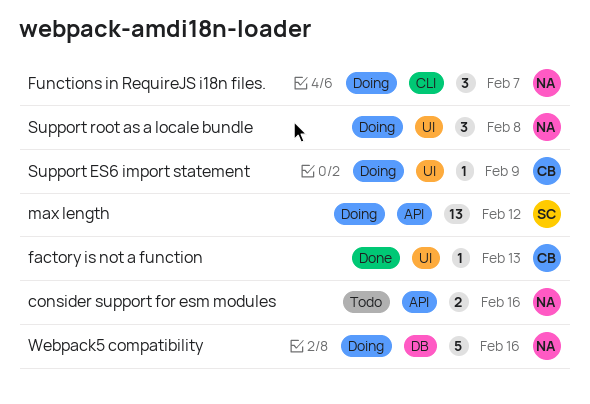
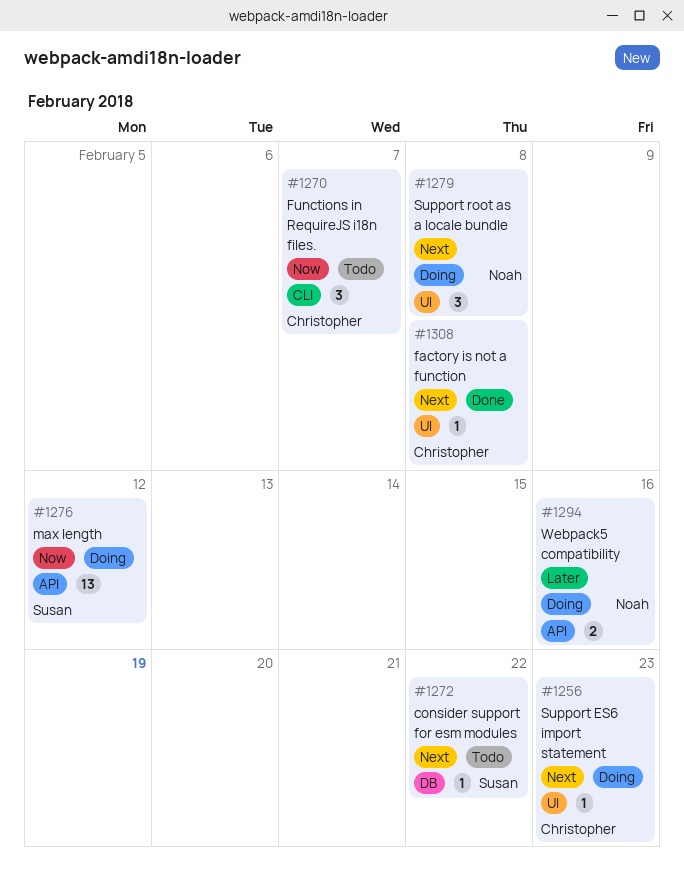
consider support for esm modules, owner: Noah -> Susan
consider support for esm modules, label: API -> DB
consider support for esm modules, estimate: 2 -> 1
consider support for esm modules, due: Feb 16 -> Feb 22
factory is not a function, due: Feb 13 -> Feb 8
Functions in RequireJS i18n files., status: Doing -> Todo
Functions in RequireJS i18n files., owner: Noah -> Christopher
Support ES6 import statement, due: Feb 9 -> Feb 23
Webpack5 compatibility, label: DB -> API
Webpack5 compatibility, estimate: 5 -> 2

